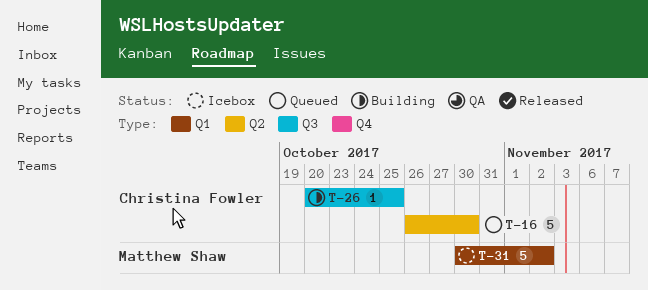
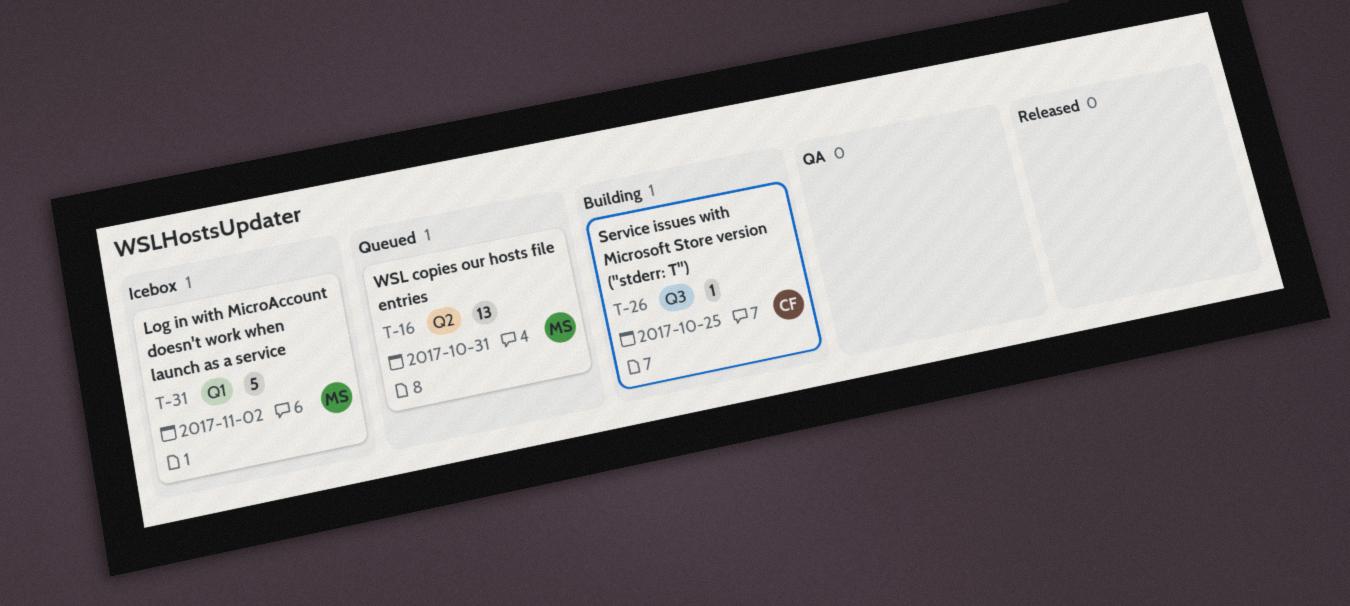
T-16, owner: Christina Fowler -> Matthew Shaw
T-16, estimate: 5 -> 13
T-16, due: Oct 30 -> Oct 31

